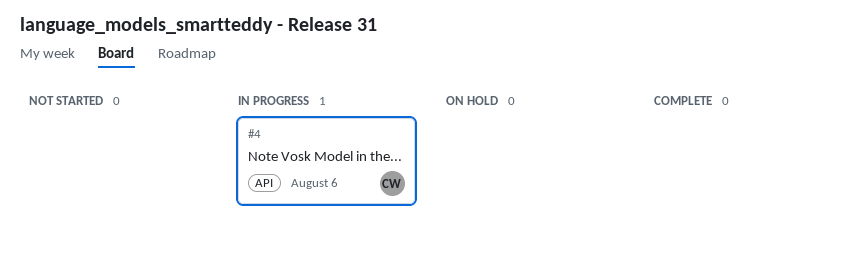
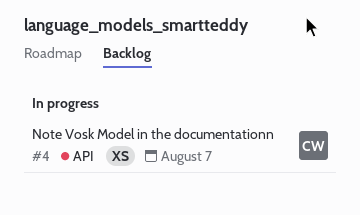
#4, due: Aug 6 -> Aug 7

